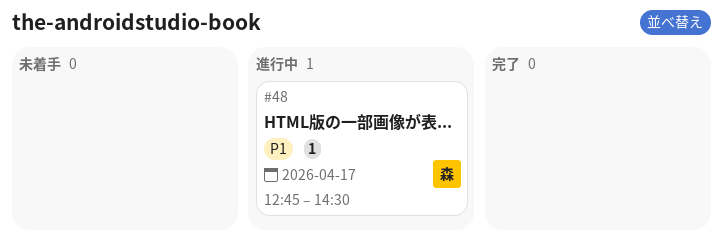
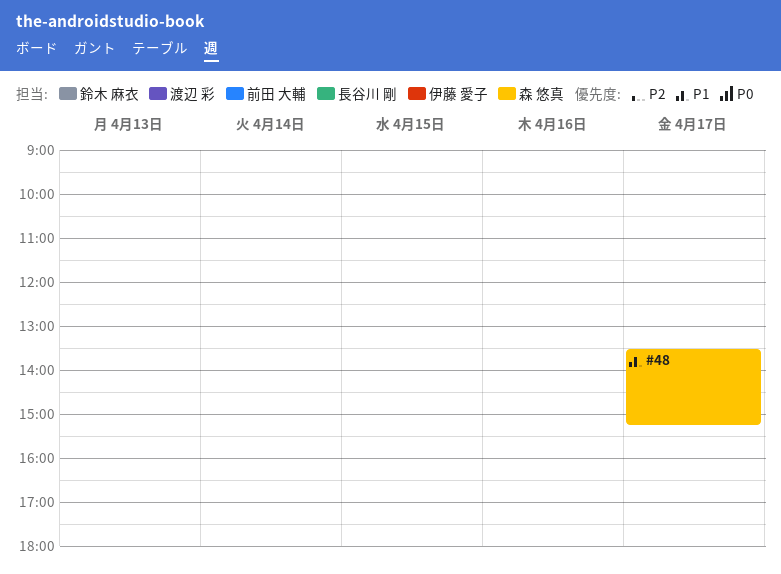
#48, begins: 12:45 -> 13:30
#48, ends: 14:30 -> 15:15

